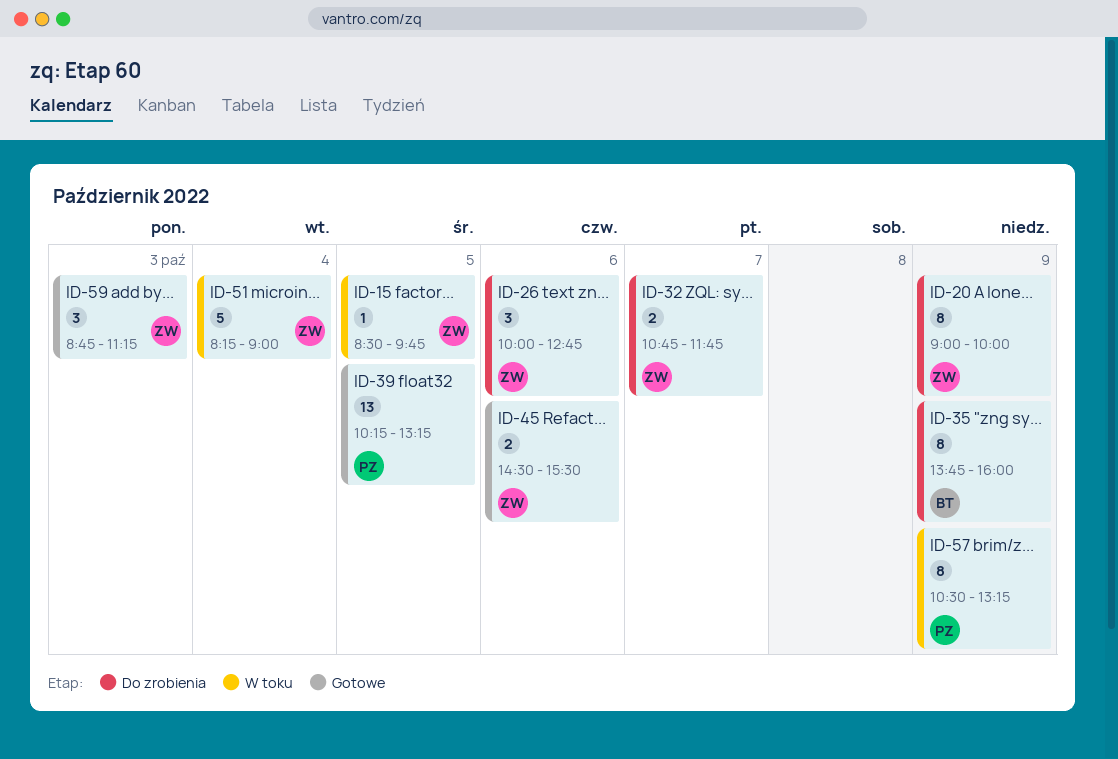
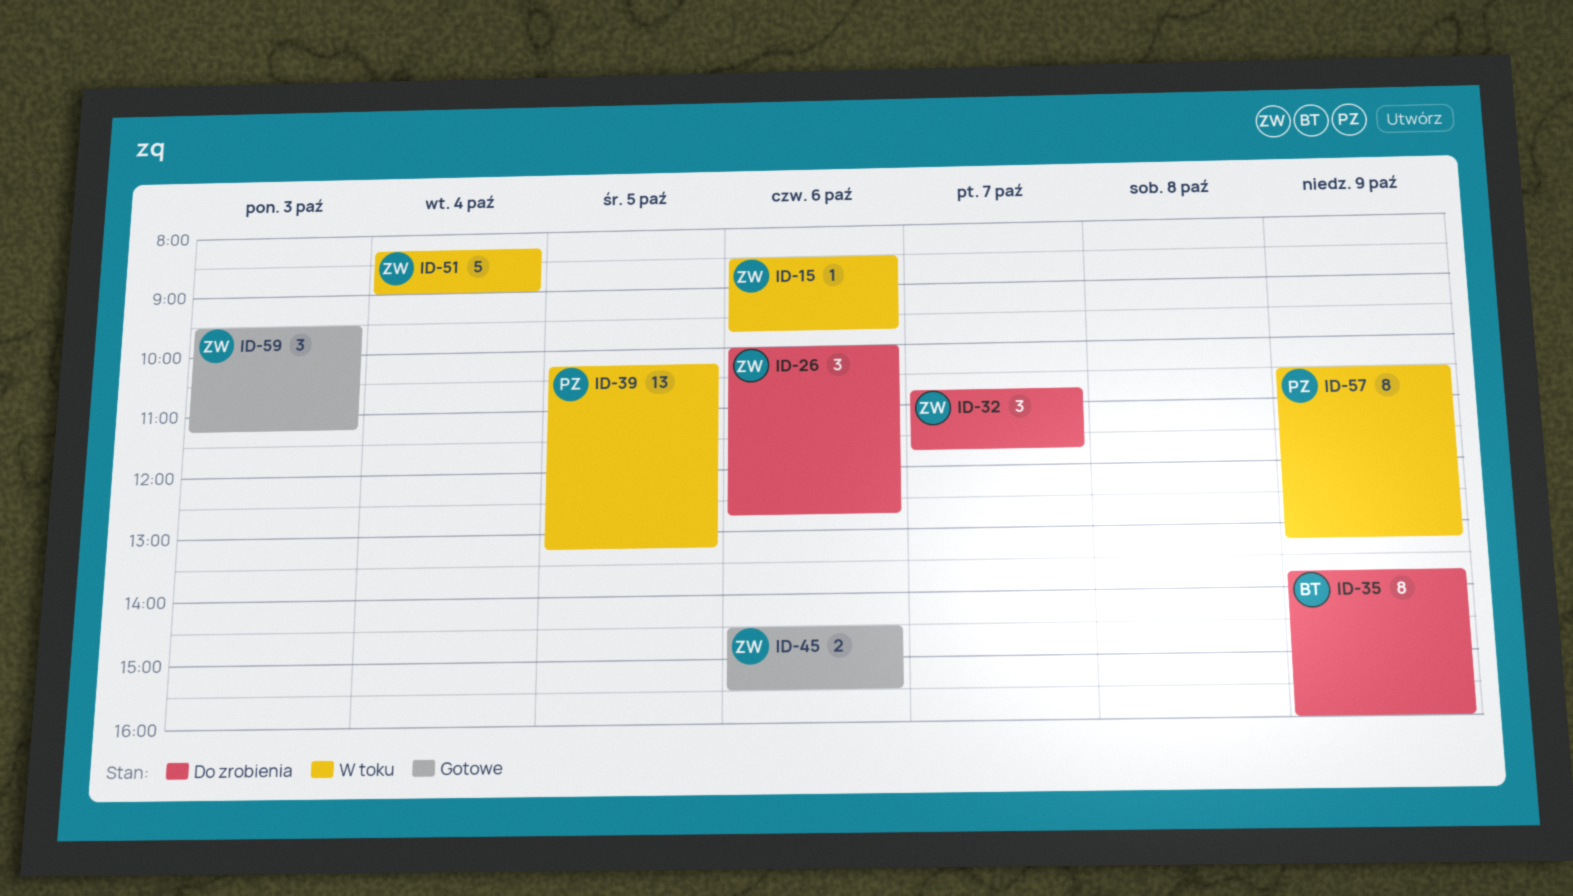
ID-15, day: Oct 5 -> Oct 6
ID-20: present -> none
ID-32, estimate: 2 -> 3
ID-39, status: Gotowe -> W toku
ID-59, begins: 08:45 -> 09:30

